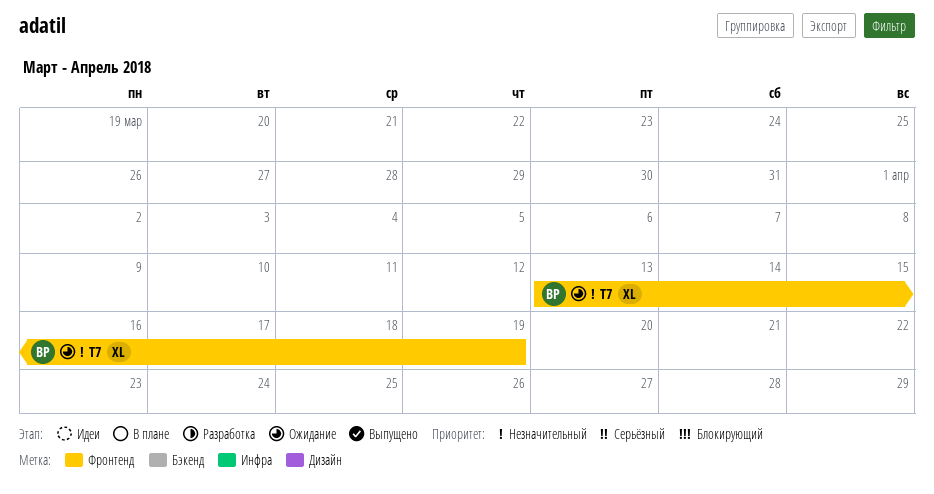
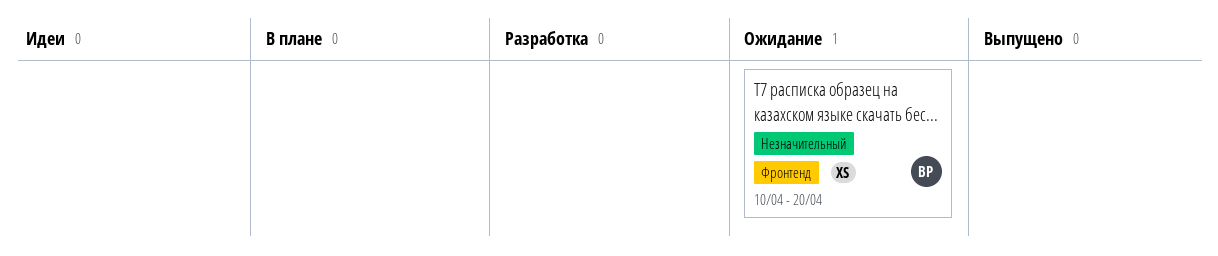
T7, estimate: XL -> XS
T7, start: Apr 13 -> Apr 10
T7, due: Apr 19 -> Apr 20

